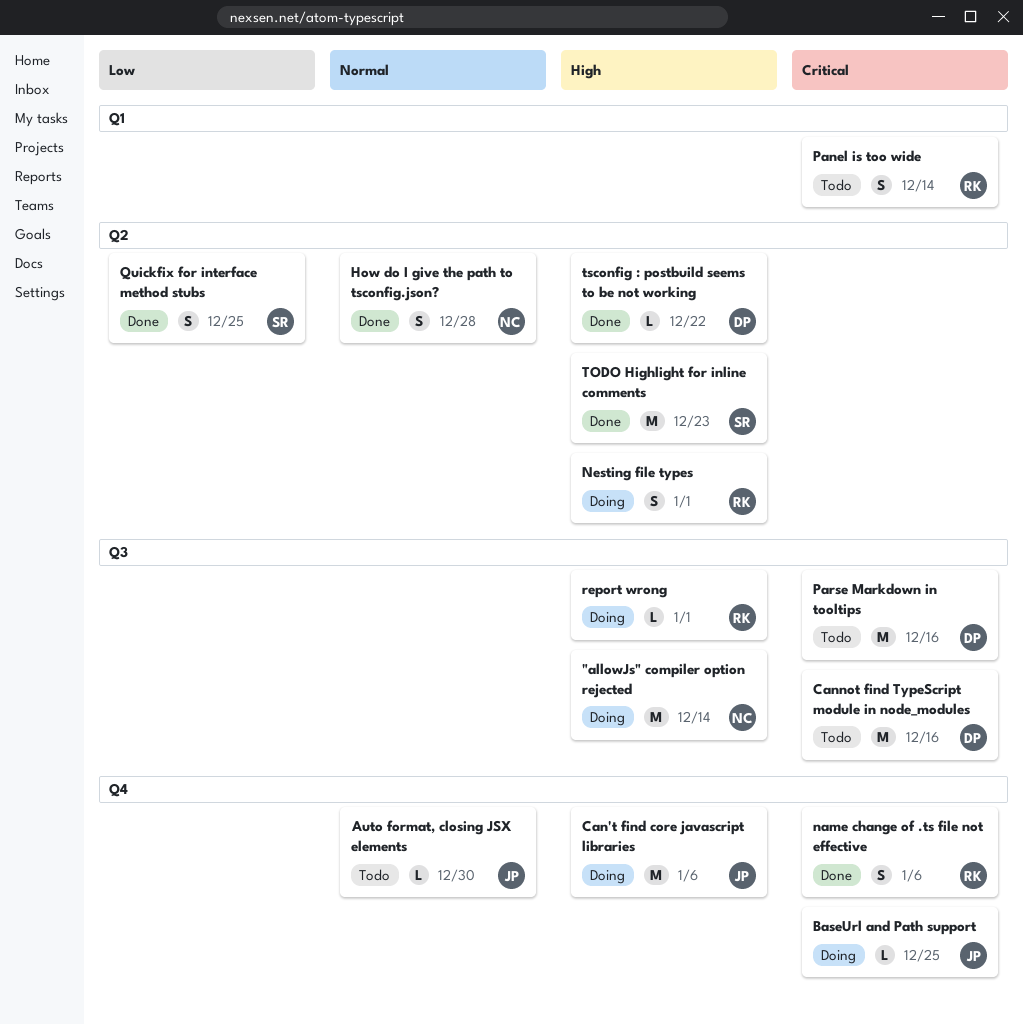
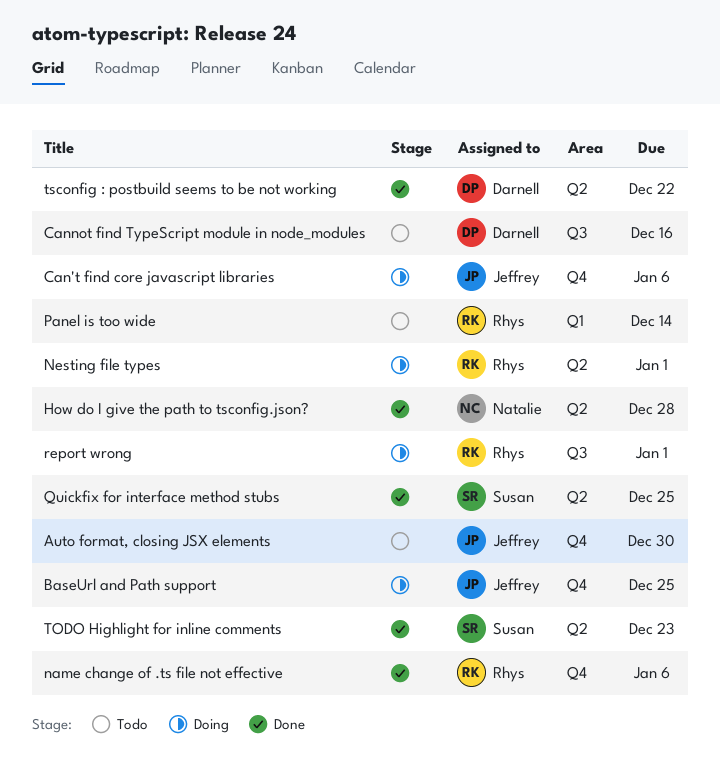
"allowJs" compiler option rejected: present -> none
Parse Markdown in tooltips: present -> none

